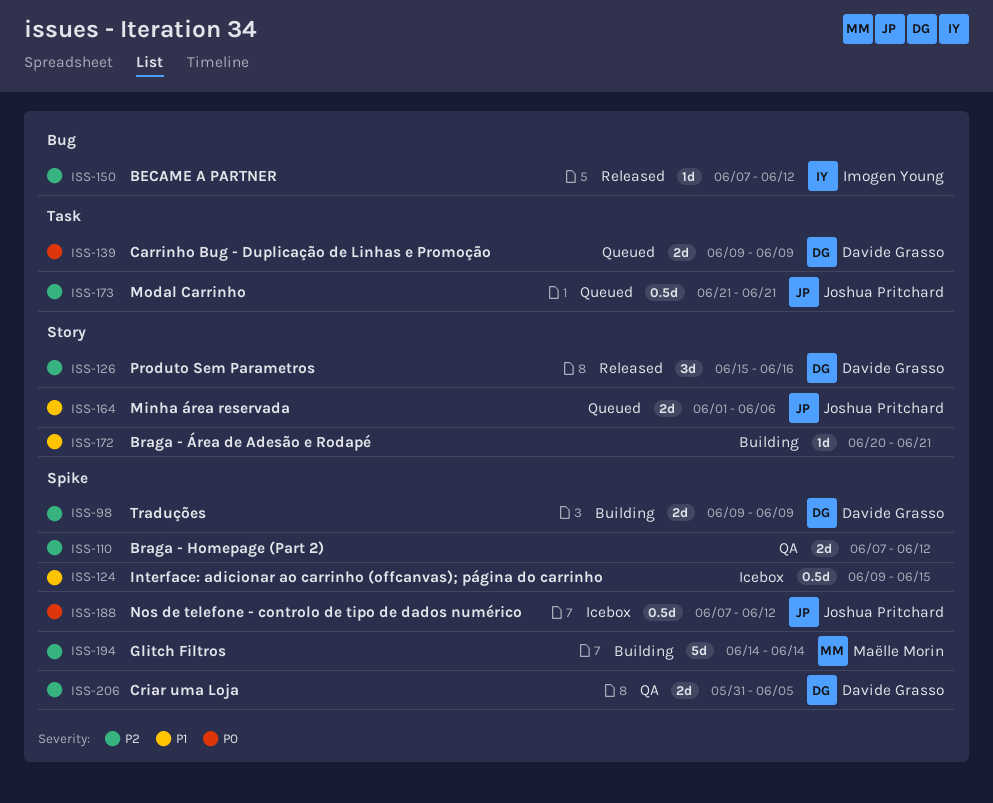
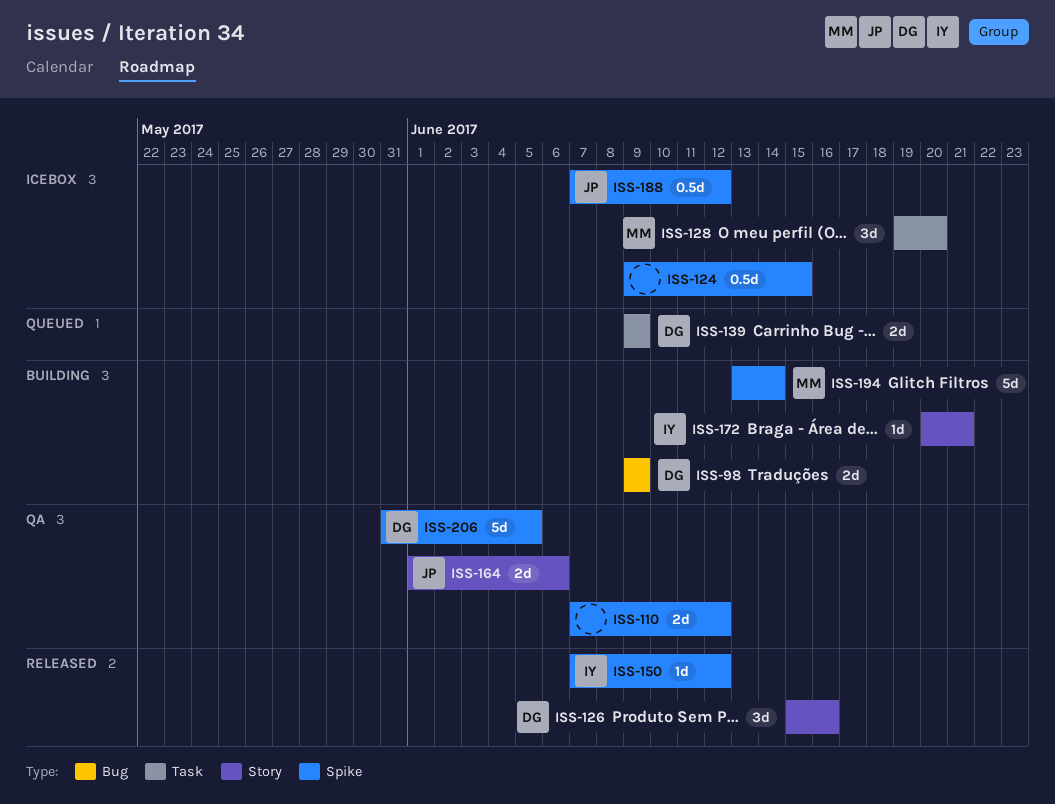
ISS-98, label: Spike -> Bug
ISS-128: none -> present
ISS-150, label: Bug -> Spike
ISS-164, status: Queued -> QA
ISS-172, owner: none -> Imogen Young
ISS-173: present -> none
ISS-194, start: Jun 14 -> Jun 13
ISS-206, estimate: 2d -> 5d

